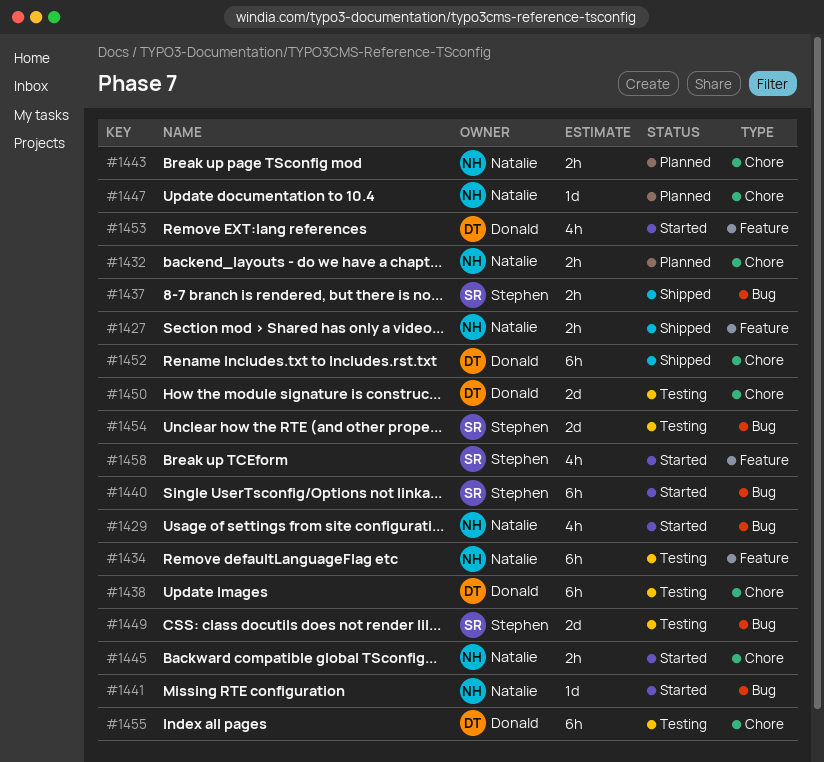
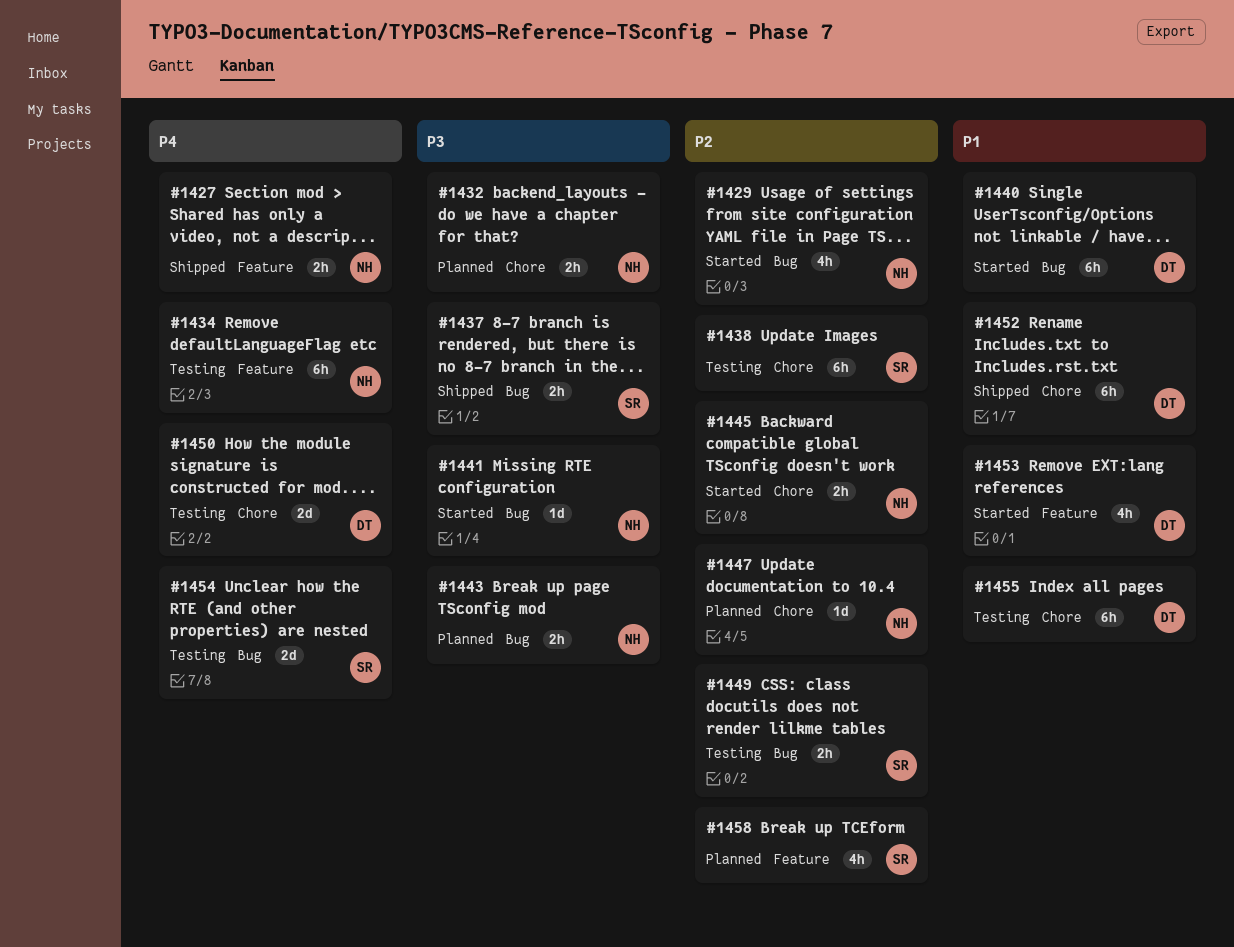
#1438, owner: Donald -> Stephen
#1440, owner: Stephen -> Donald
#1443, label: Chore -> Bug
#1449, estimate: 2d -> 2h
#1458, status: Started -> Planned

